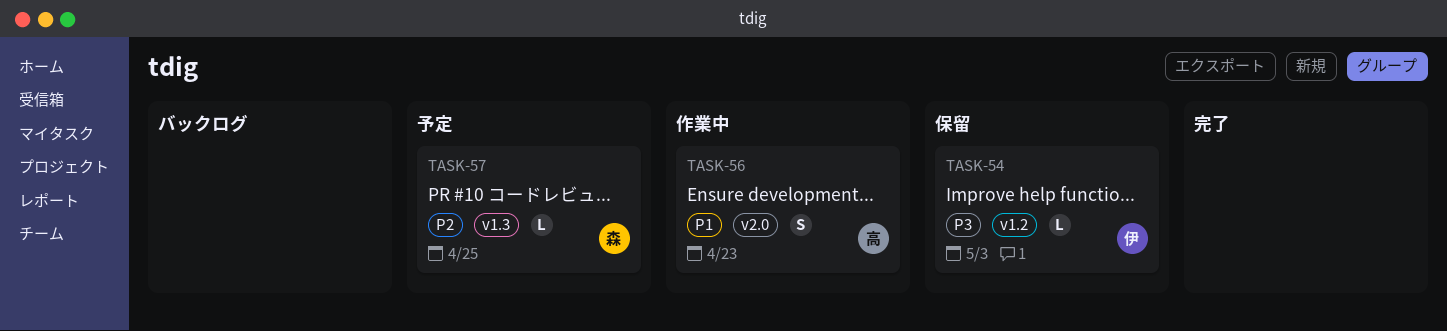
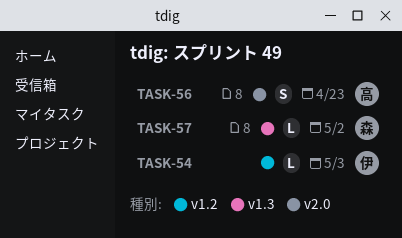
TASK-57, due: Apr 25 -> May 2

